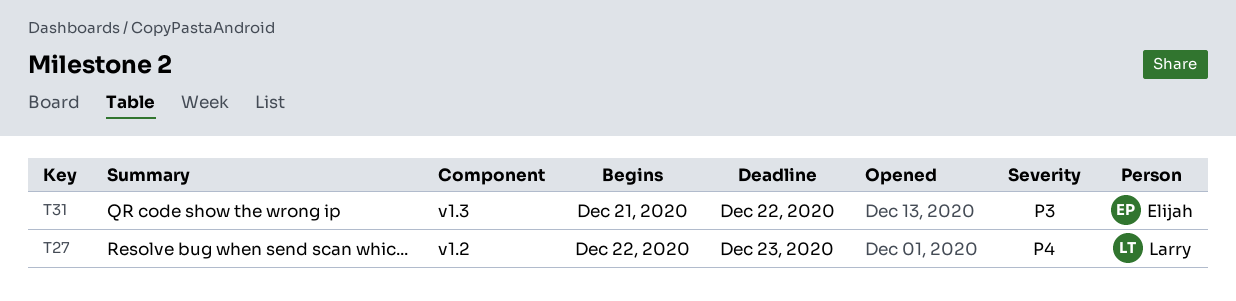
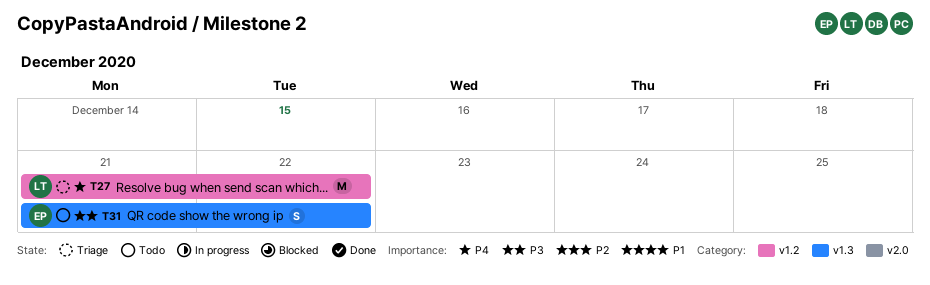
T27, start: Dec 22 -> Dec 21
T27, due: Dec 23 -> Dec 22

